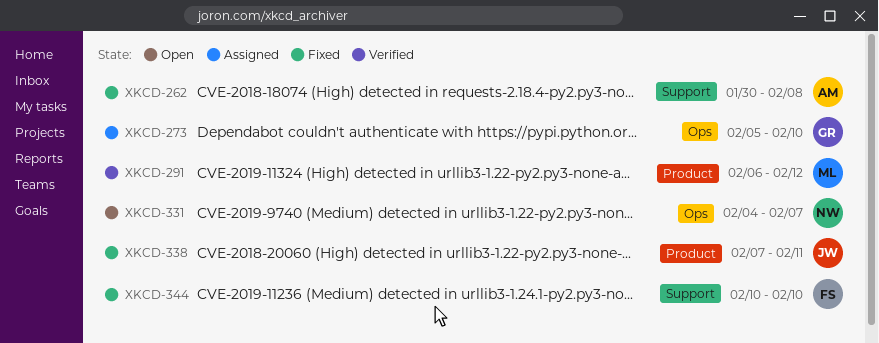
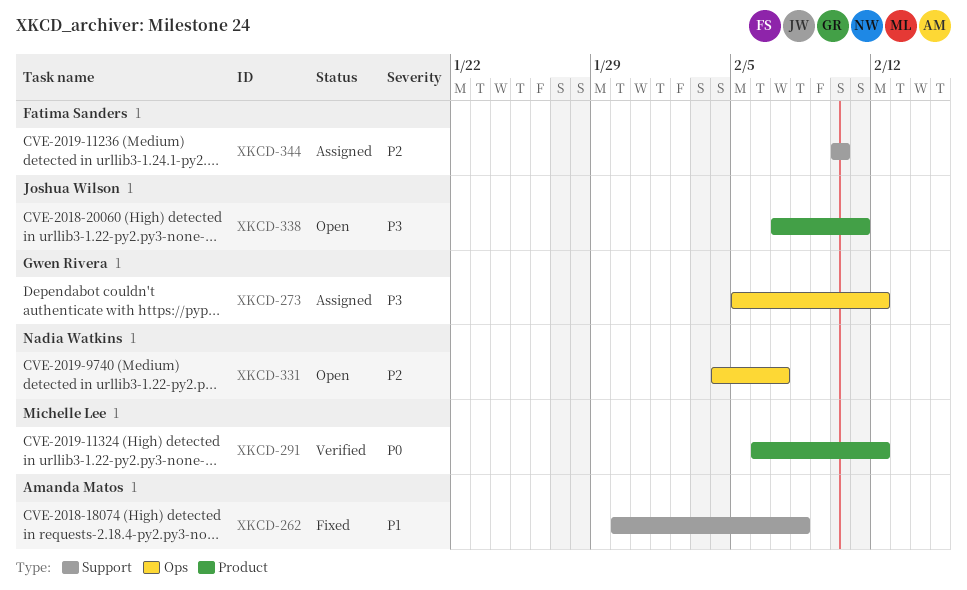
XKCD-273, due: Feb 10 -> Feb 12
XKCD-338, status: Fixed -> Open
XKCD-344, status: Fixed -> Assigned

